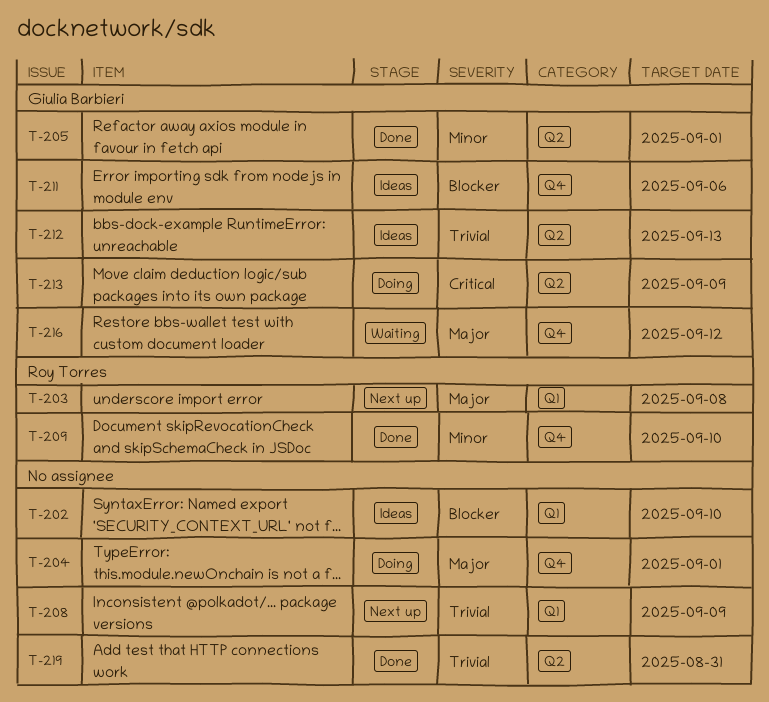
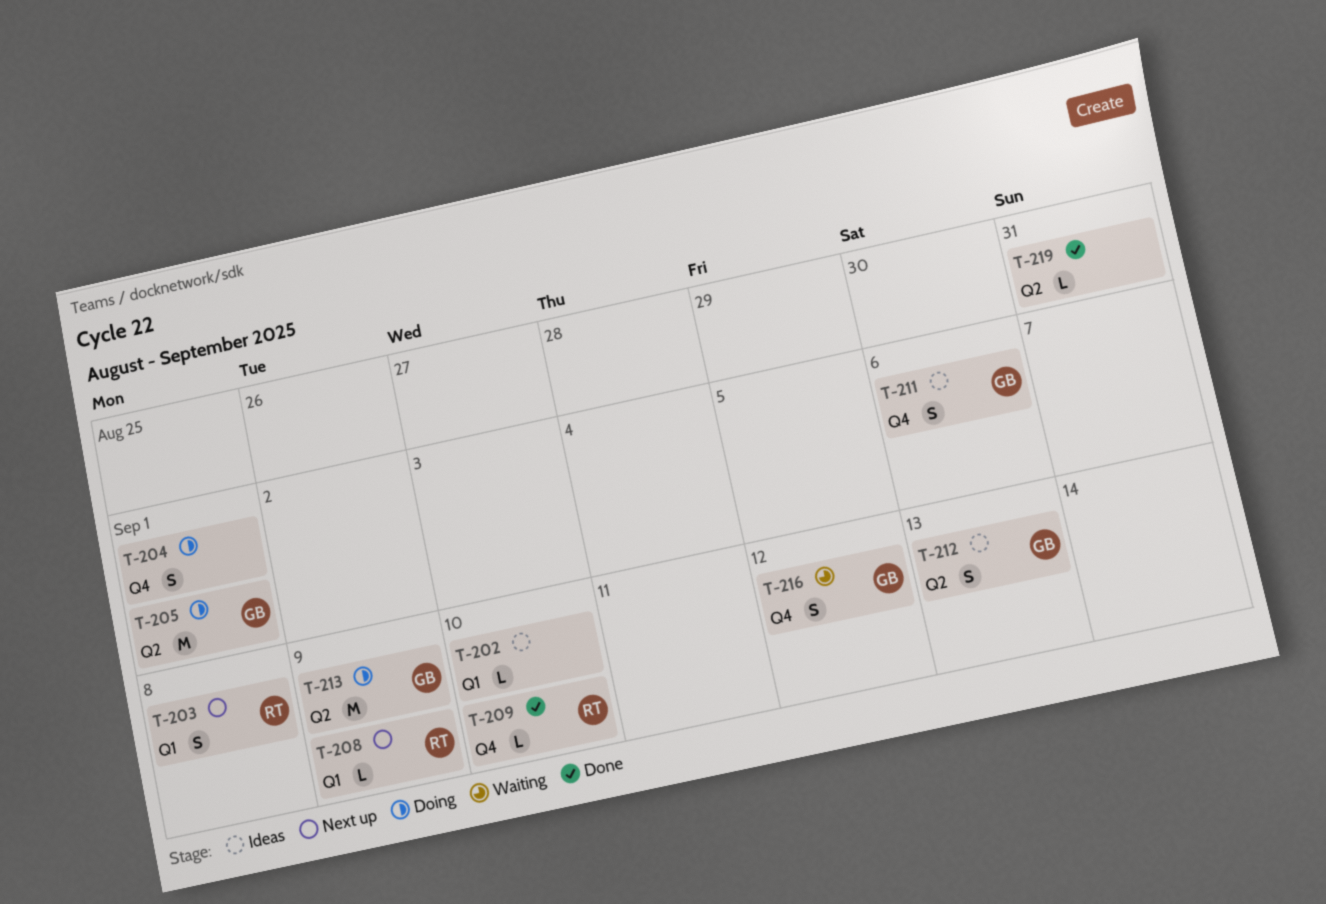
T-205, status: Done -> Doing
T-208, owner: none -> Roy Torres

